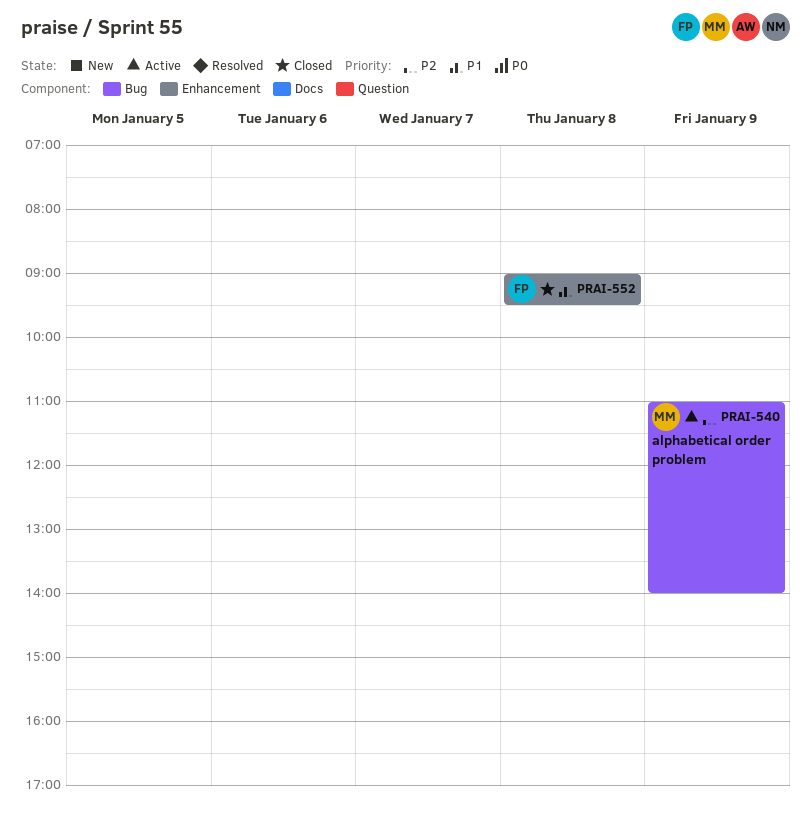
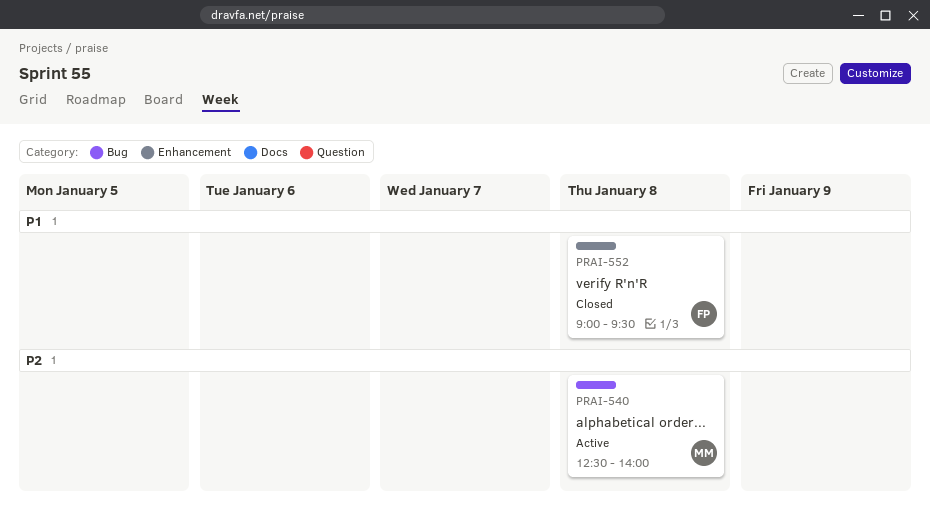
PRAI-540, day: Jan 9 -> Jan 8
PRAI-540, begins: 11:00 -> 12:30

